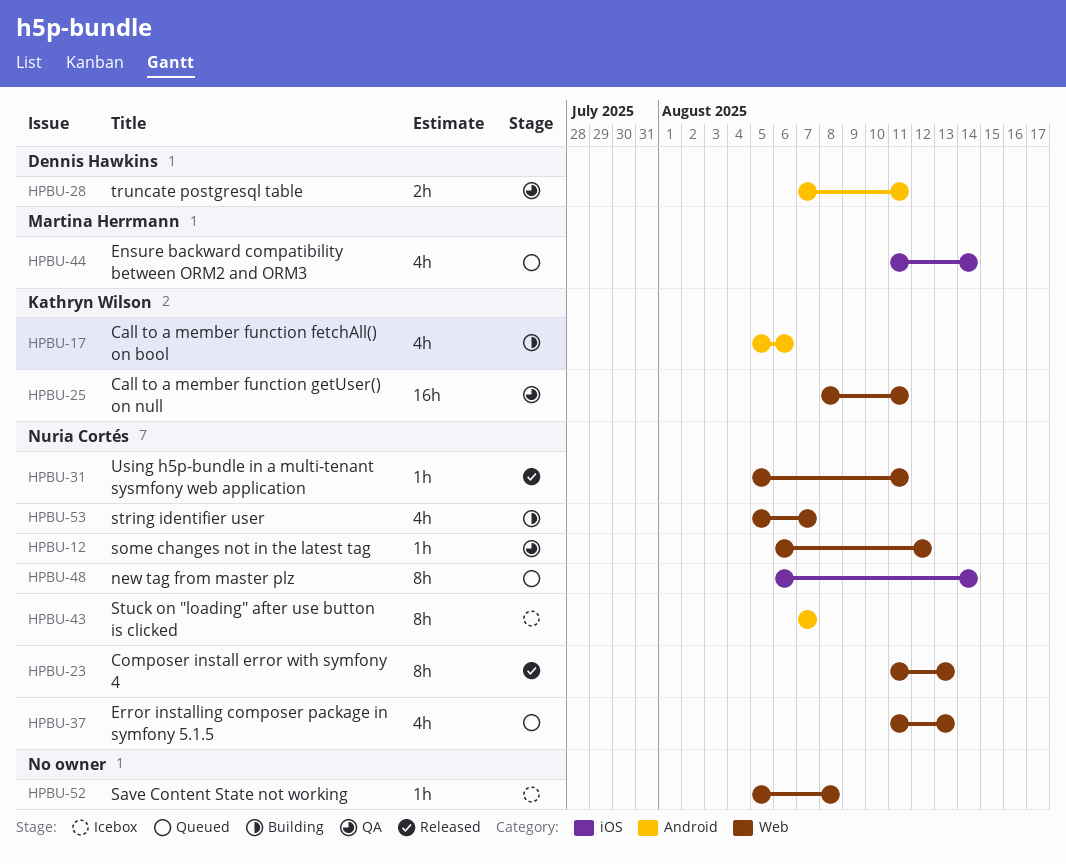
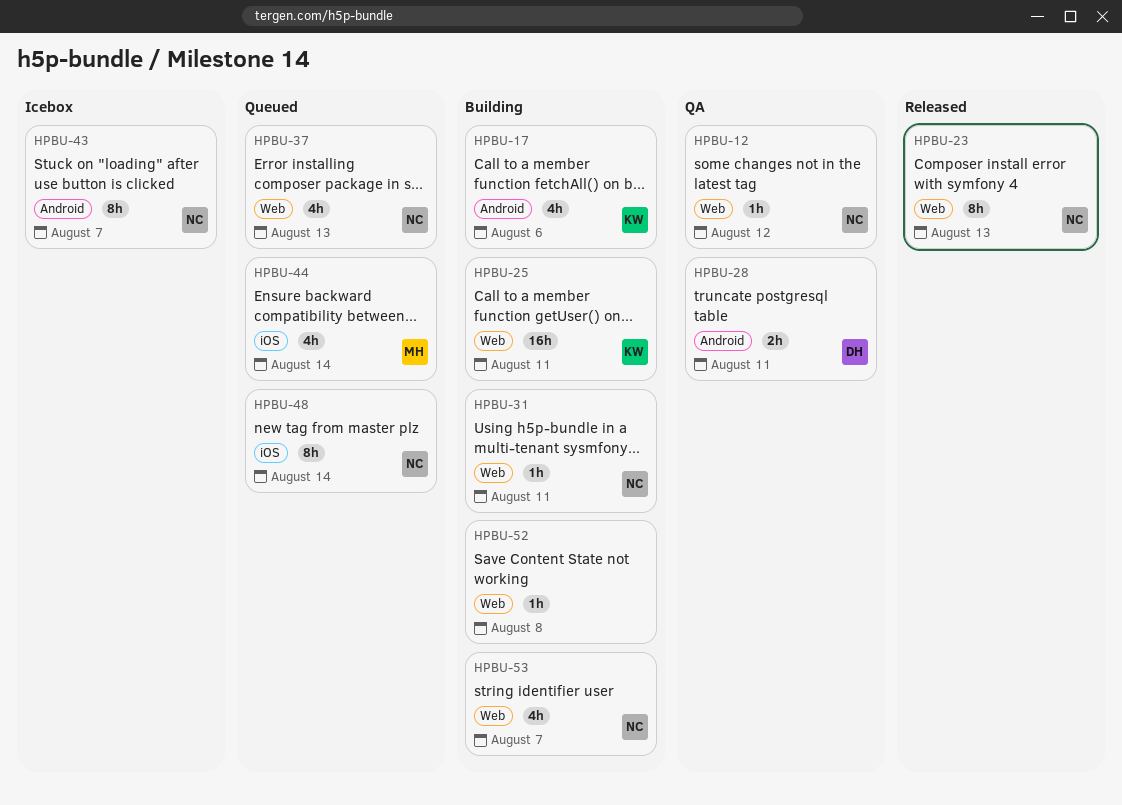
HPBU-25, status: QA -> Building
HPBU-31, status: Released -> Building
HPBU-52, status: Icebox -> Building

